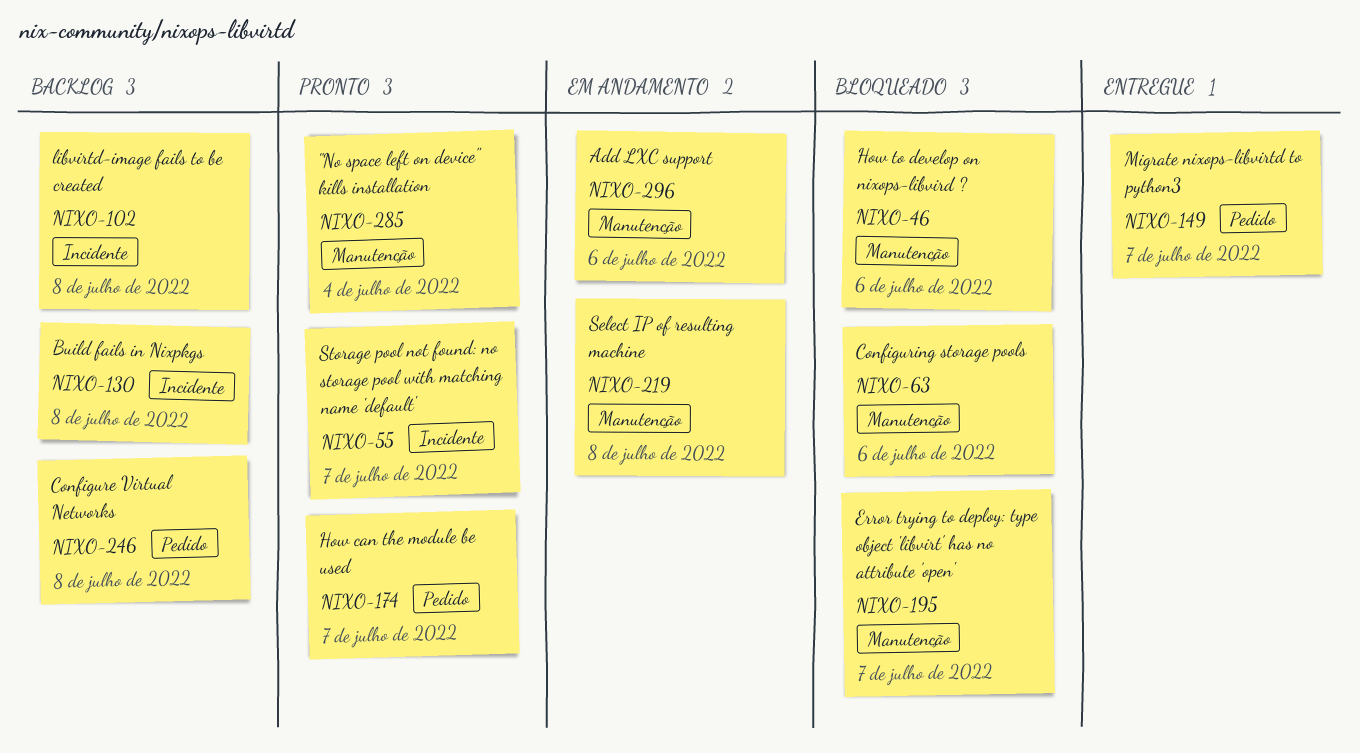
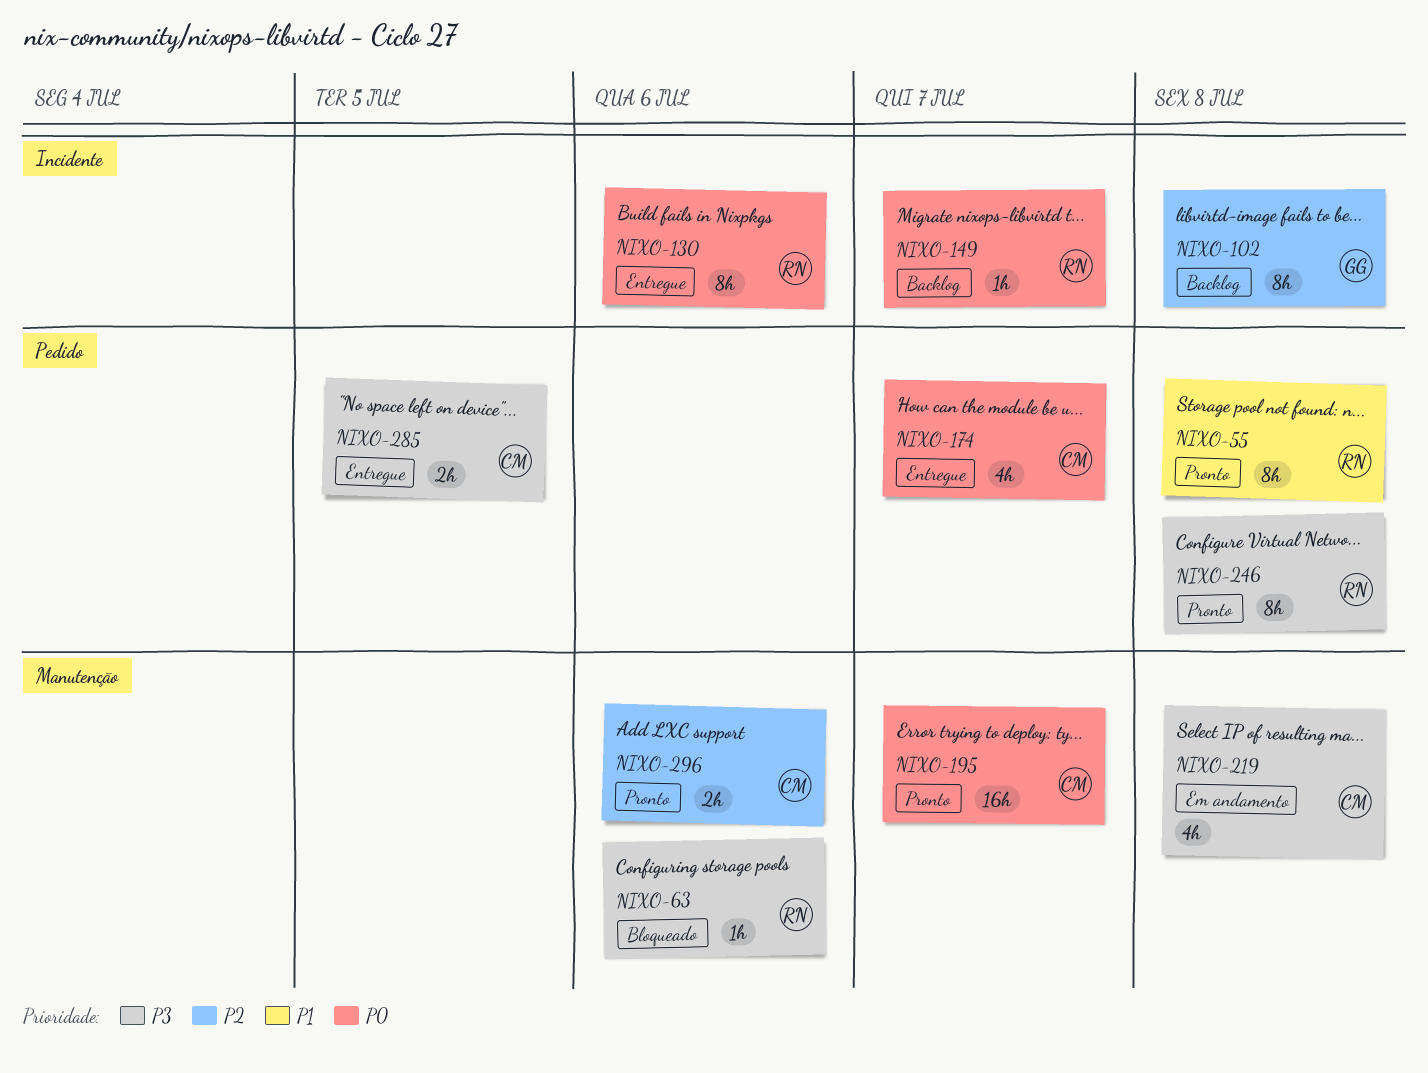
NIXO-46: present -> none
NIXO-55, label: Incidente -> Pedido
NIXO-55, due: Jul 7 -> Jul 8
NIXO-130, status: Backlog -> Entregue
NIXO-130, due: Jul 8 -> Jul 6
NIXO-149, status: Entregue -> Backlog
NIXO-149, label: Pedido -> Incidente
NIXO-174, status: Pronto -> Entregue
NIXO-195, status: Bloqueado -> Pronto
NIXO-246, status: Backlog -> Pronto
NIXO-285, status: Pronto -> Entregue
NIXO-285, label: Manutenção -> Pedido
NIXO-285, due: Jul 4 -> Jul 5
NIXO-296, status: Em andamento -> Pronto

